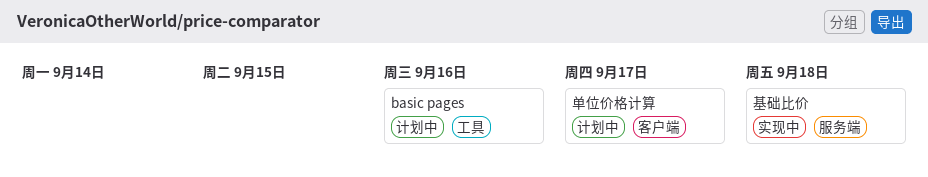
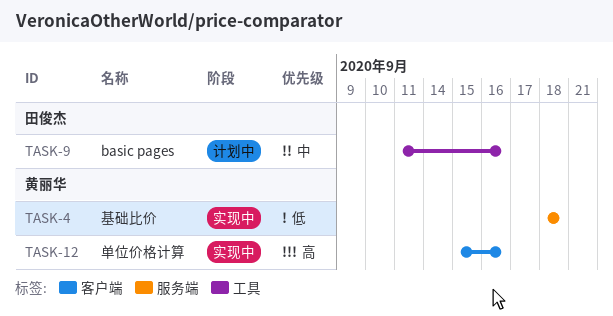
单位价格计算, status: 计划中 -> 实现中
单位价格计算, due: Sep 17 -> Sep 16

